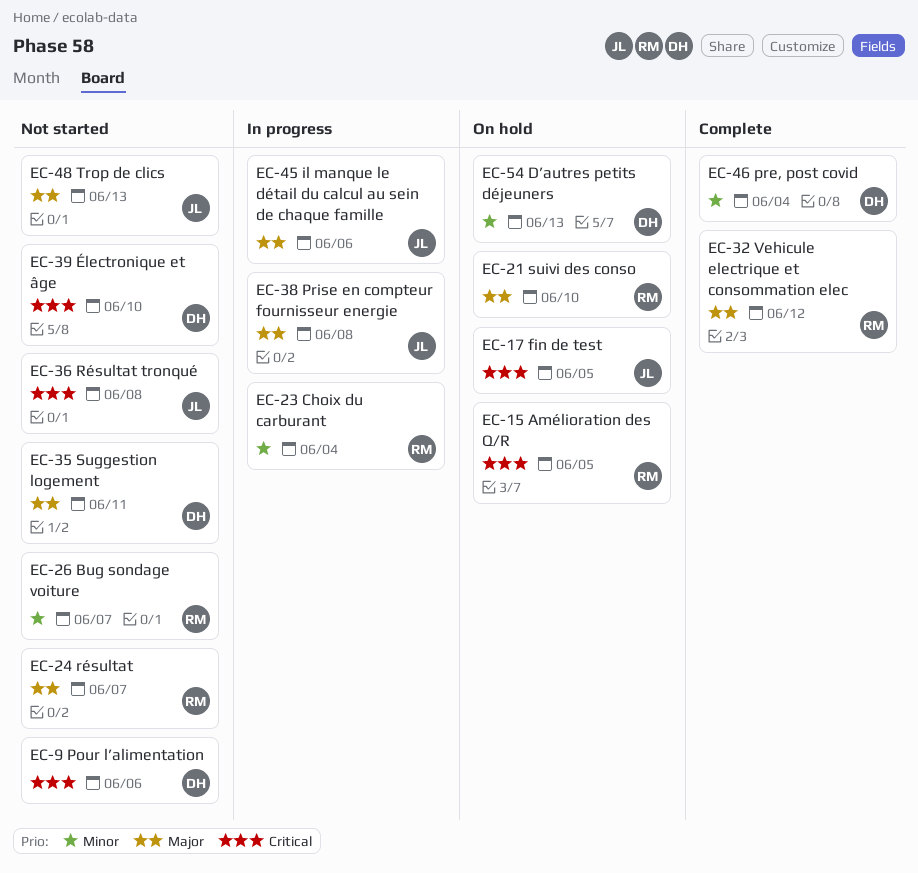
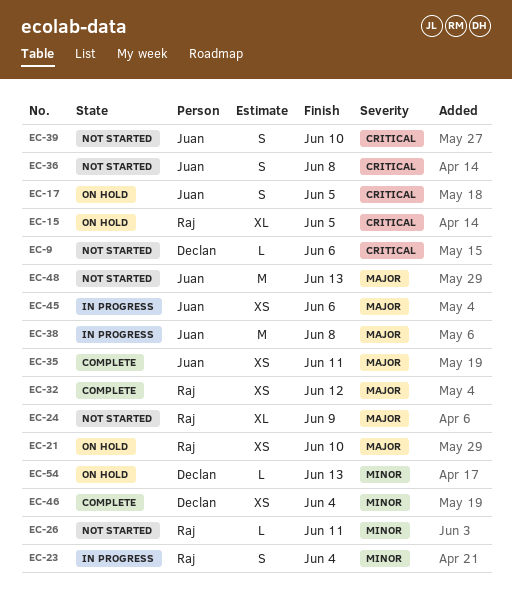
EC-24, due: Jun 7 -> Jun 9
EC-26, due: Jun 7 -> Jun 11
EC-35, status: Not started -> Complete
EC-35, owner: Declan -> Juan
EC-39, owner: Declan -> Juan

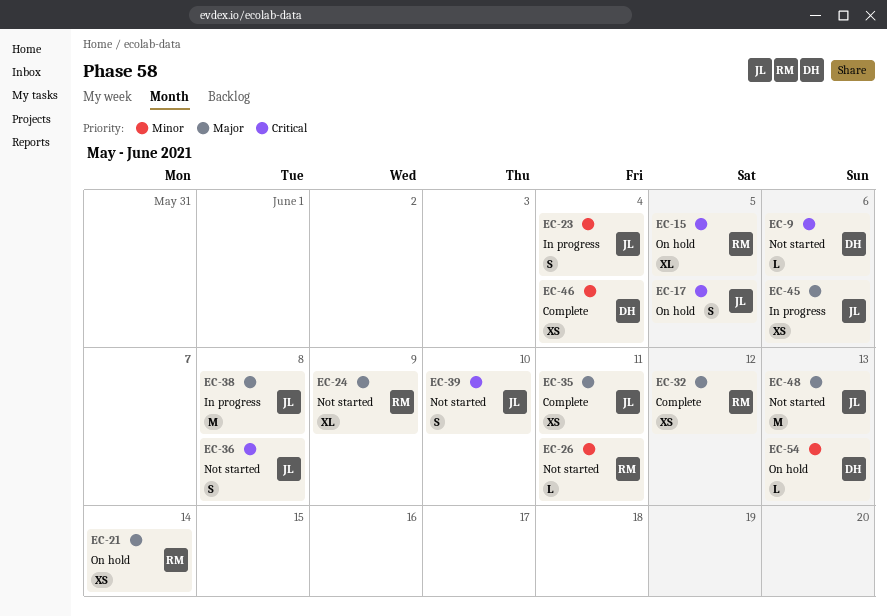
EC-21, due: Jun 10 -> Jun 14
EC-23, owner: Raj -> Juan

